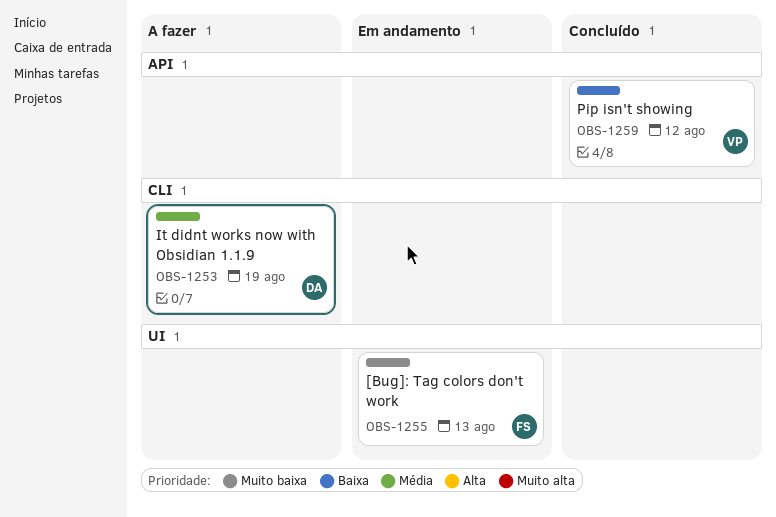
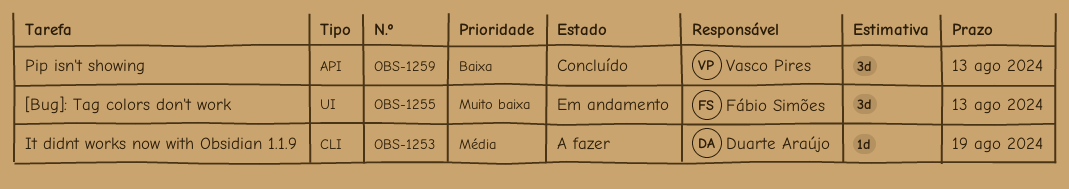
OBS-1259, due: Aug 12 -> Aug 13

